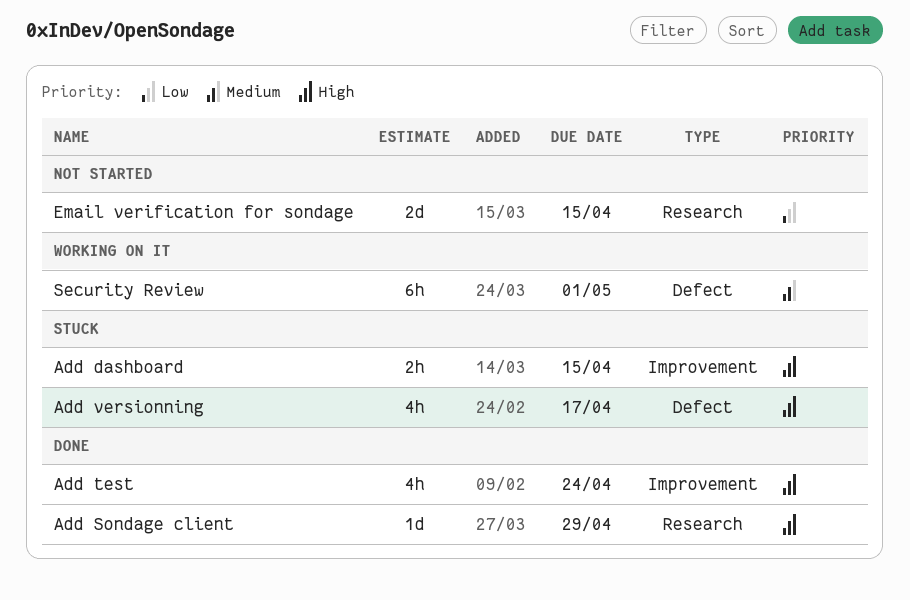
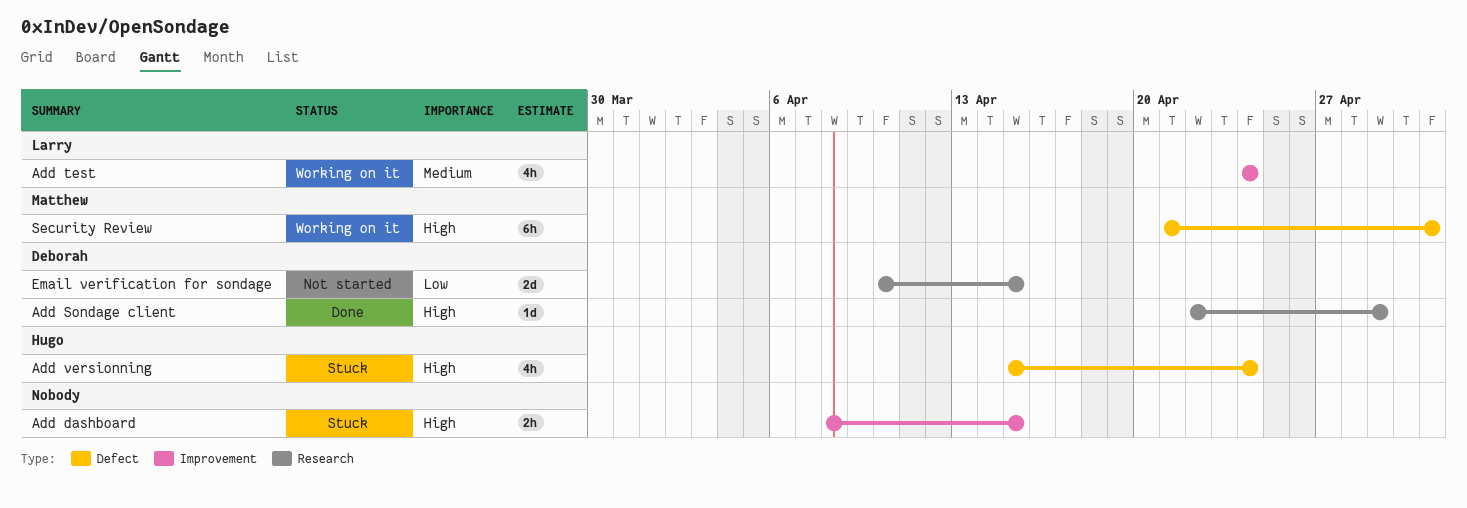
Add test, status: Done -> Working on it
Add test, priority: High -> Medium
Add versionning, due: Apr 17 -> Apr 24
Security Review, priority: Medium -> High

